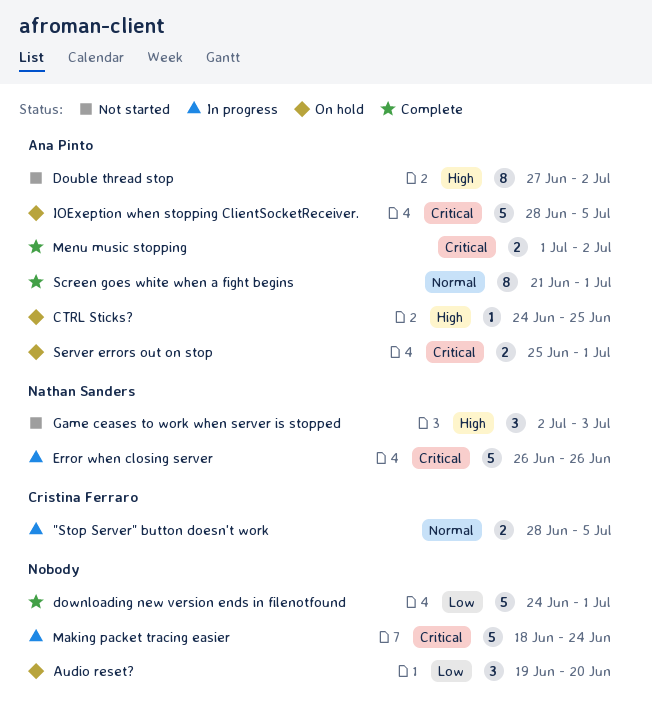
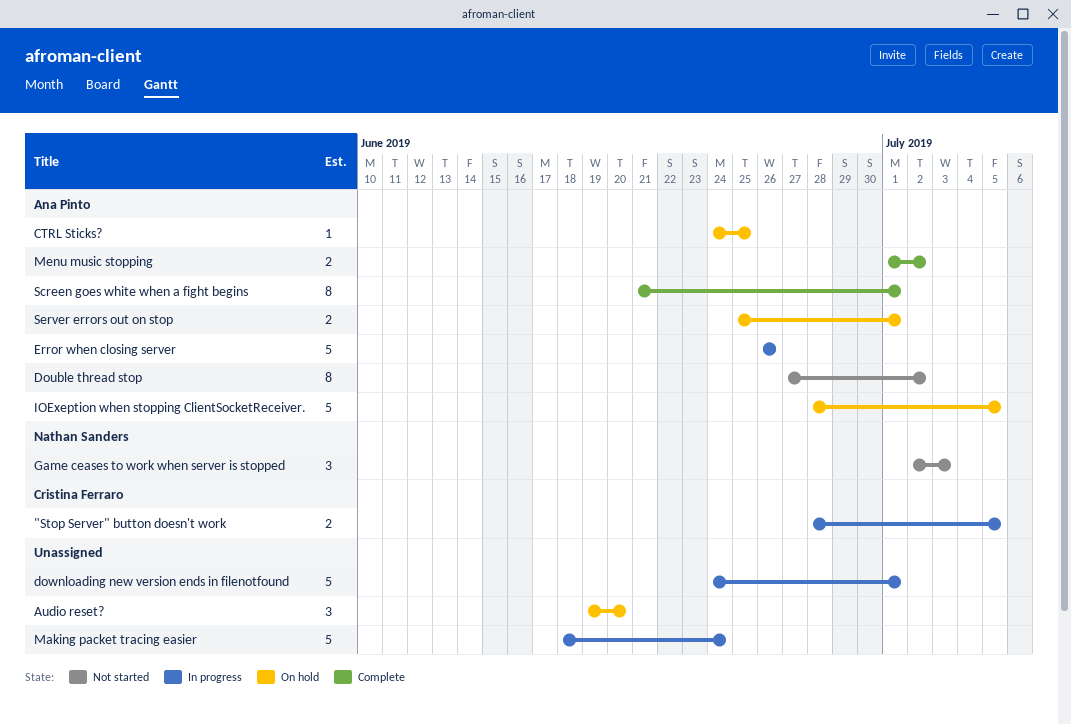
downloading new version ends in filenotfound, status: Complete -> In progress
Error when closing server, owner: Nathan Sanders -> Ana Pinto

